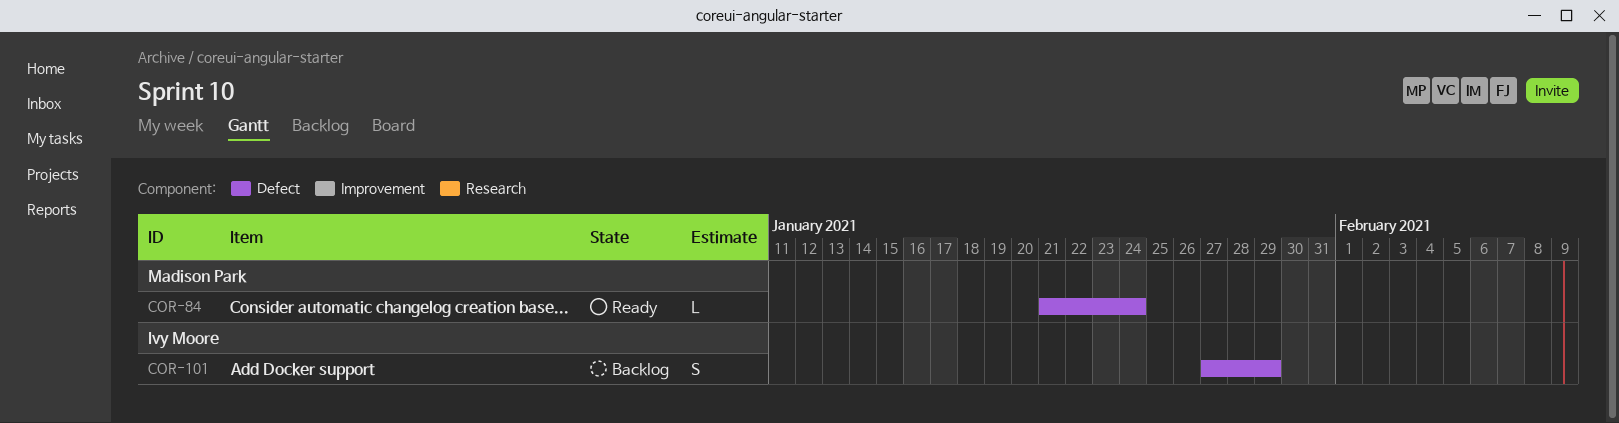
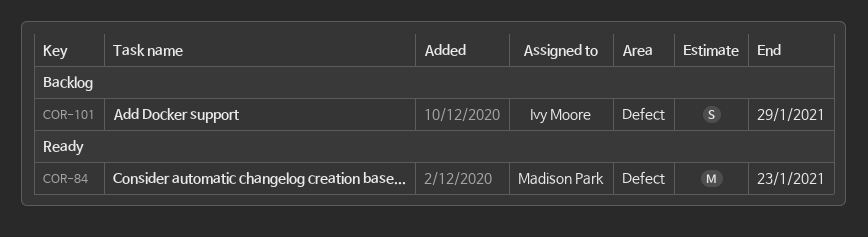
COR-84, estimate: L -> M
COR-84, due: Jan 24 -> Jan 23

